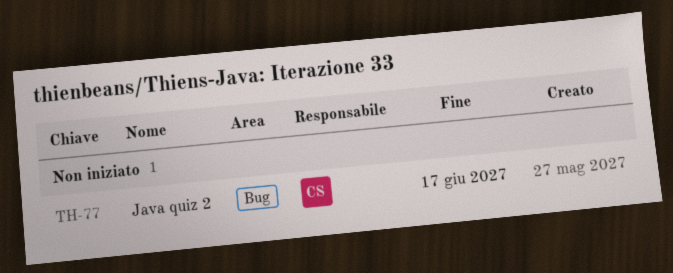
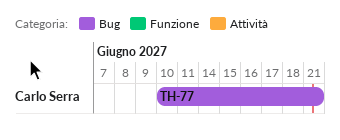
TH-77, due: Jun 17 -> Jun 21

